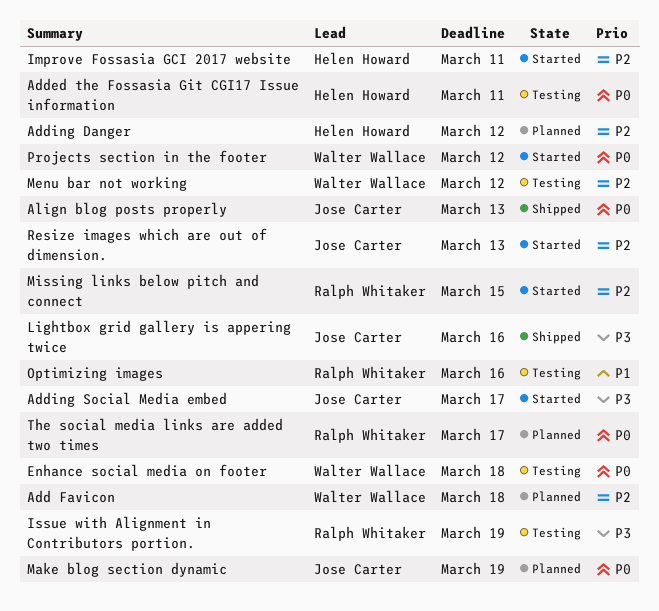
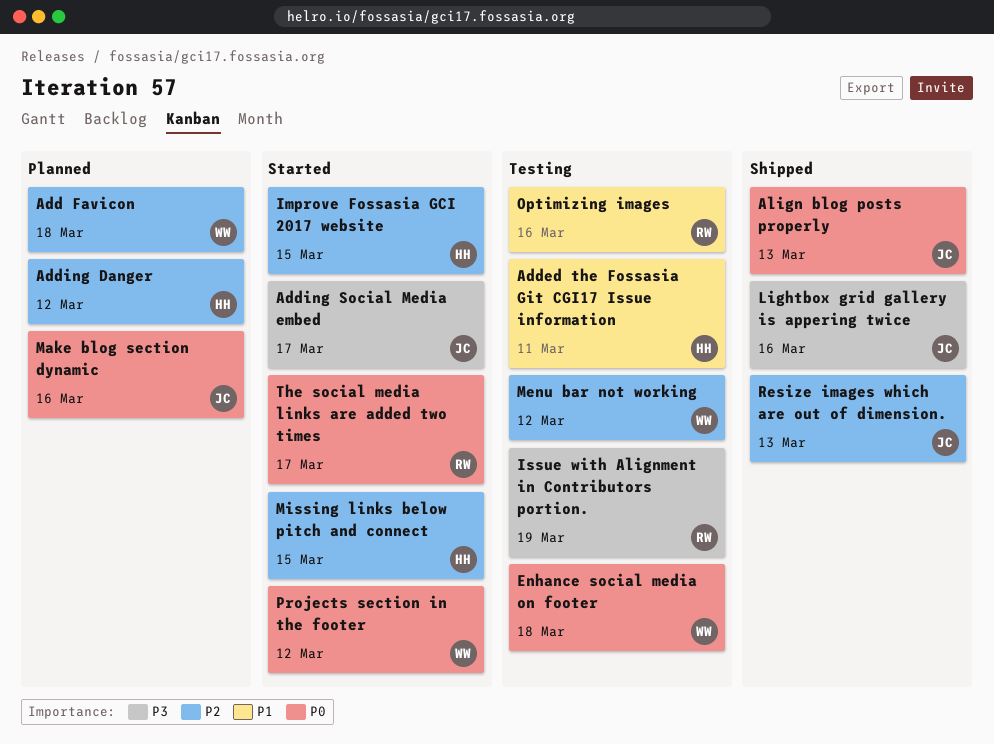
Added the Fossasia Git CGI17 Issue information, priority: P0 -> P1
Improve Fossasia GCI 2017 website, due: Mar 11 -> Mar 15
Make blog section dynamic, due: Mar 19 -> Mar 16
Missing links below pitch and connect, owner: Ralph Whitaker -> Helen Howard
Resize images which are out of dimension., status: Started -> Shipped
The social media links are added two times, status: Planned -> Started

